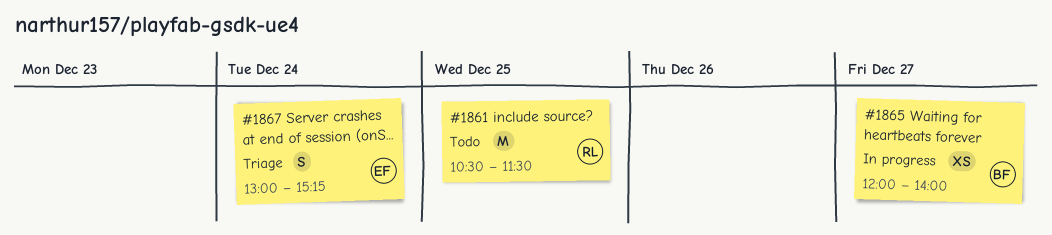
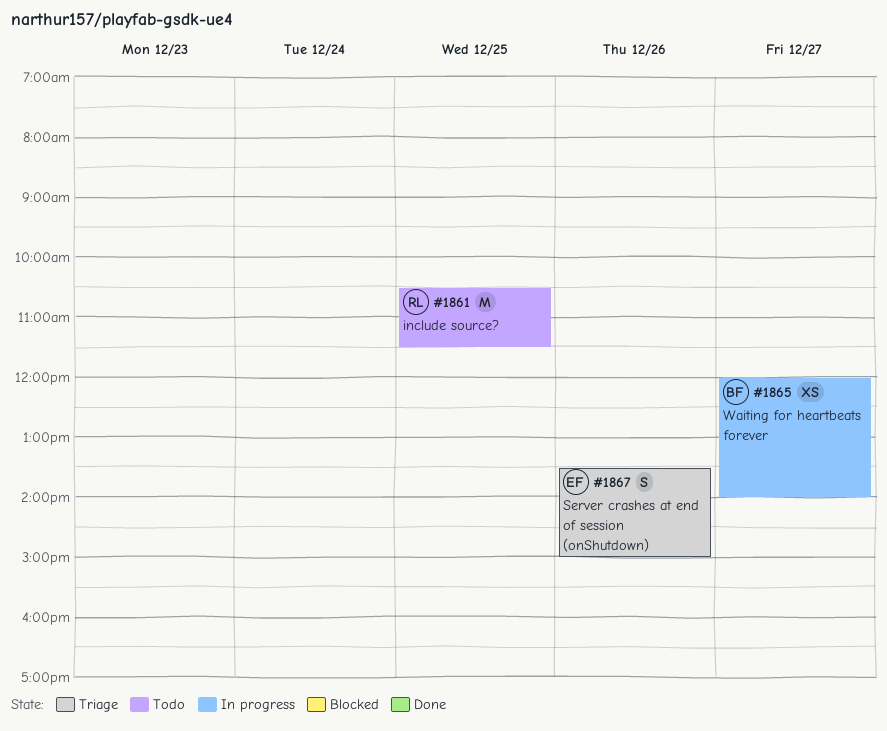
#1867, day: Dec 24 -> Dec 26
#1867, begins: 13:00 -> 13:30
#1867, ends: 15:15 -> 15:00

